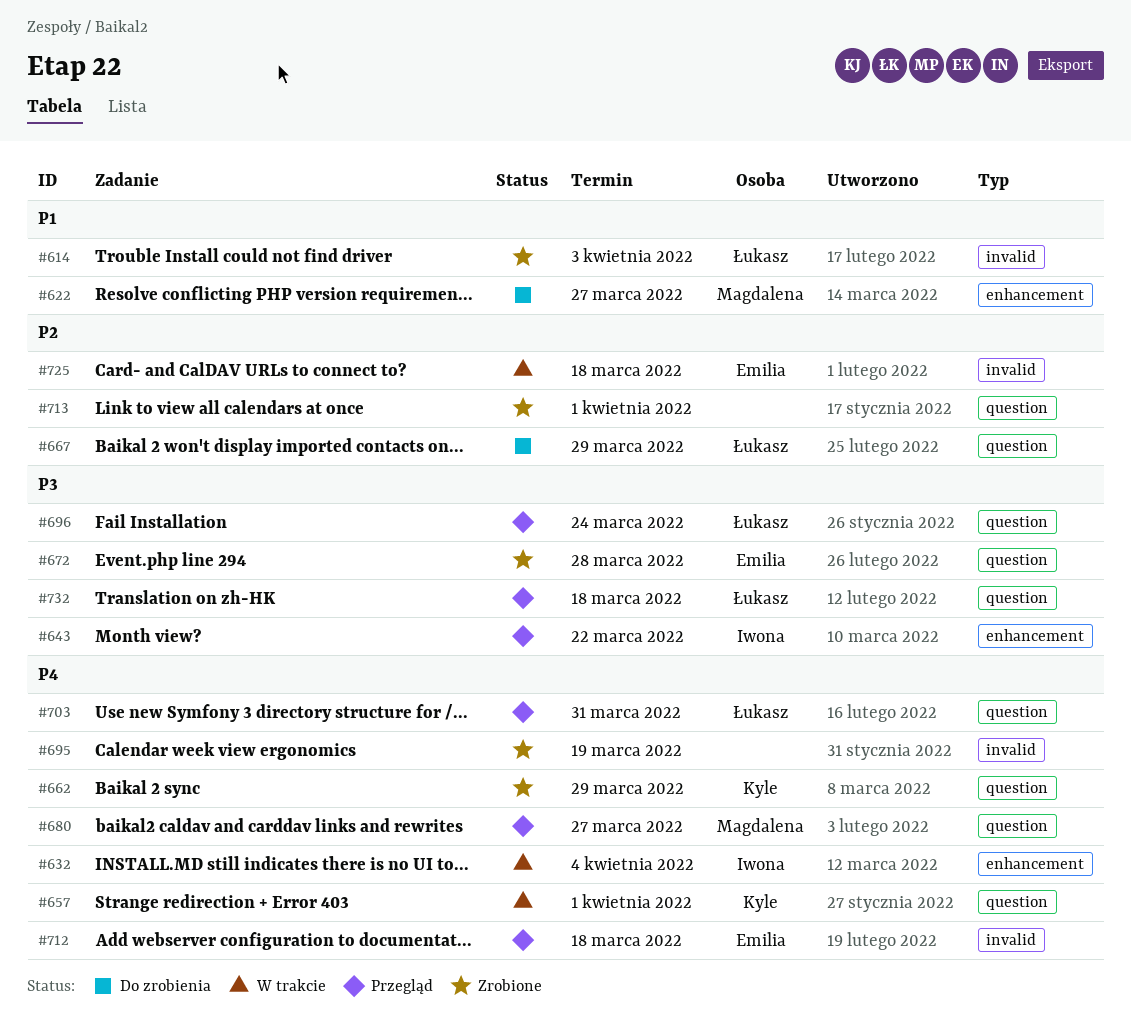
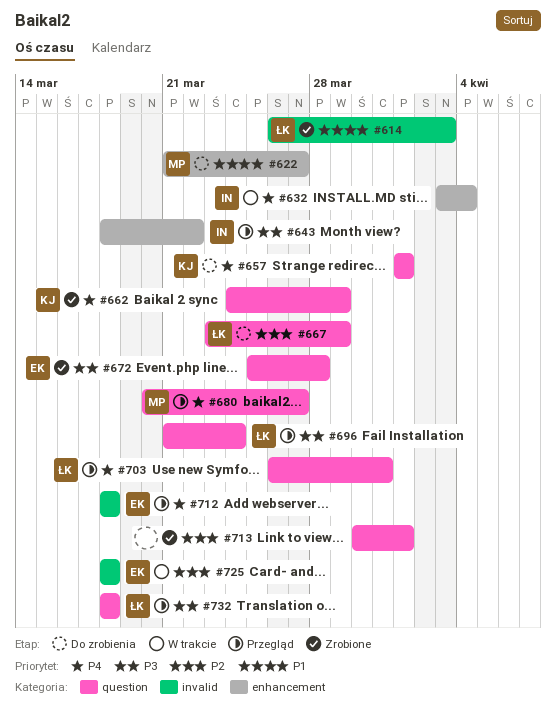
#657, status: W trakcie -> Do zrobienia
#695: present -> none

